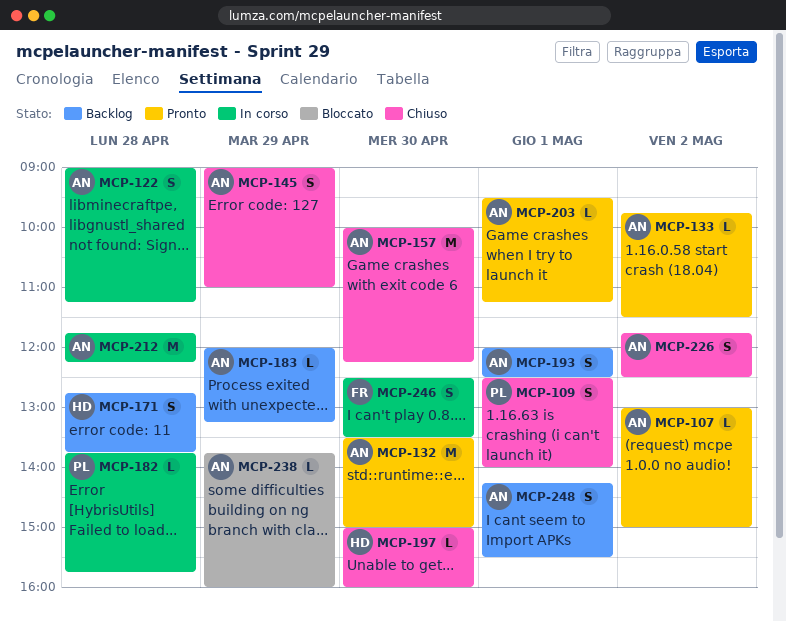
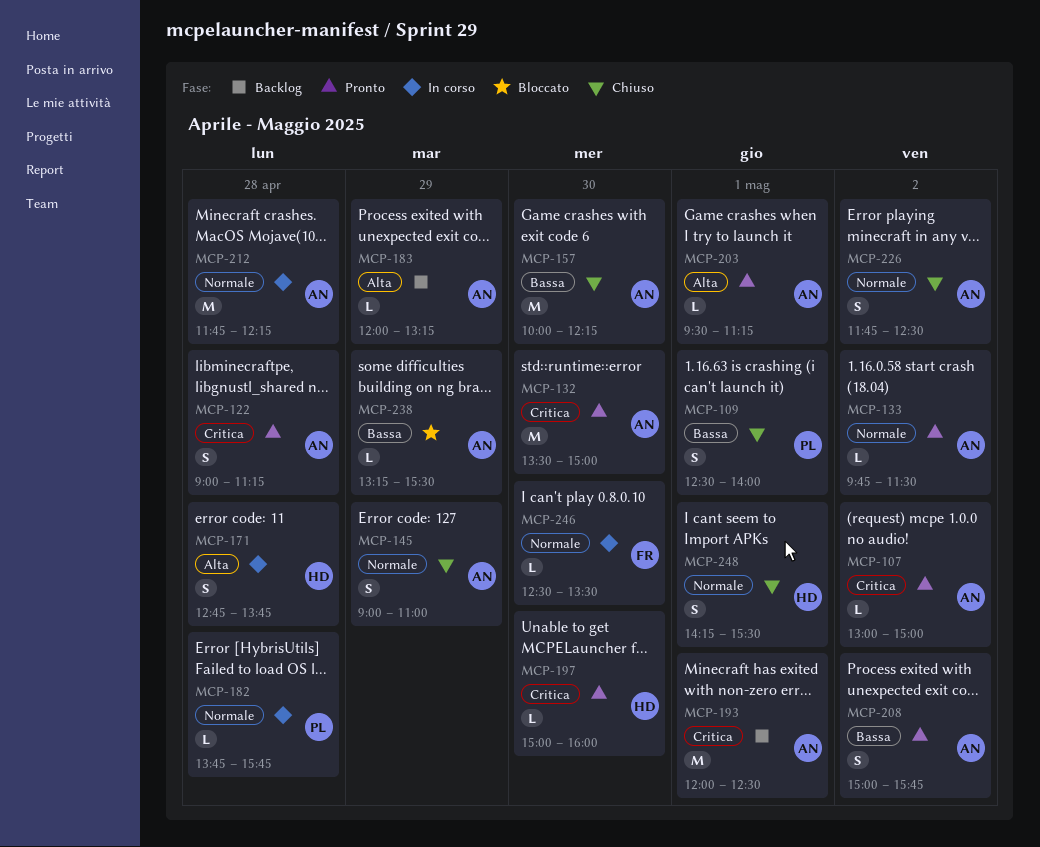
MCP-122, status: In corso -> Pronto
MCP-171, status: Backlog -> In corso
MCP-193, estimate: S -> M
MCP-197, status: Chiuso -> Pronto
MCP-208: none -> present
MCP-238, begins: 13:45 -> 13:15
MCP-238, ends: 16:00 -> 15:30
MCP-246, estimate: S -> L
MCP-248, status: Backlog -> Chiuso
MCP-248, owner: AN -> HD

